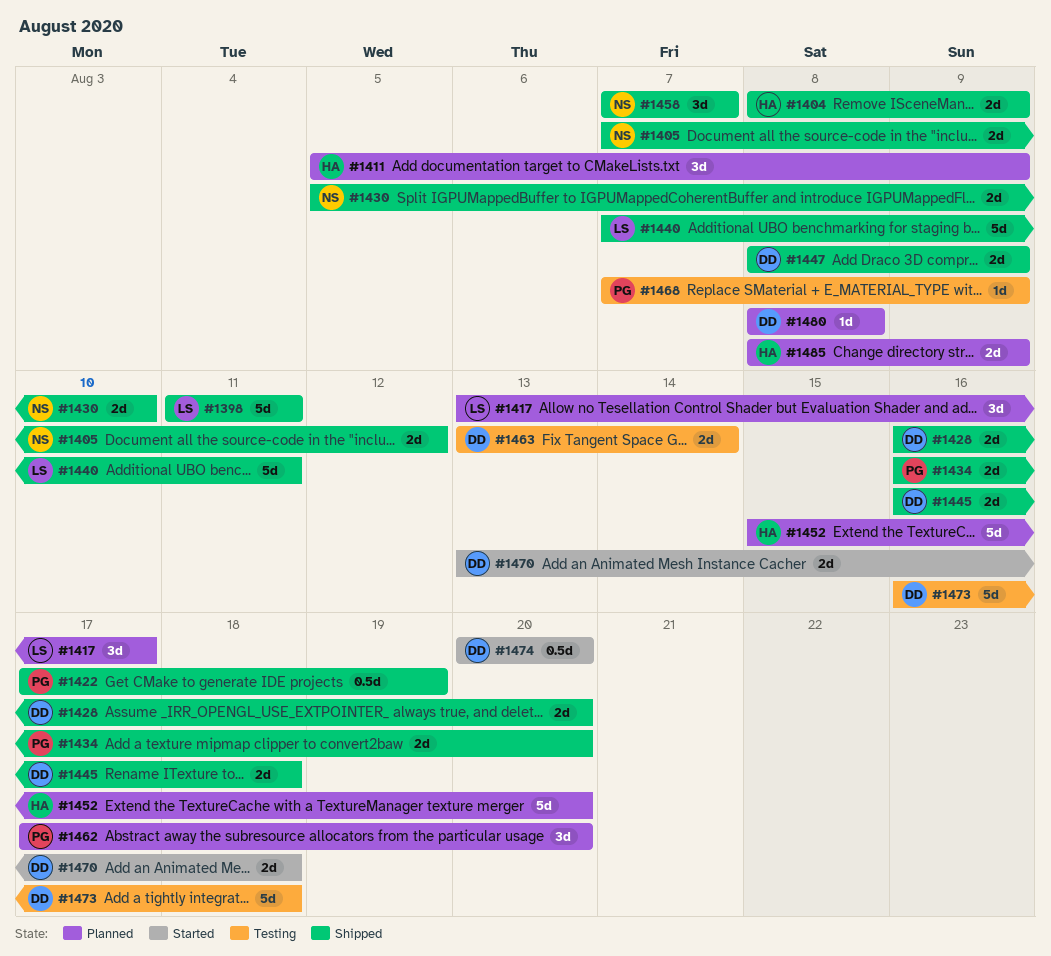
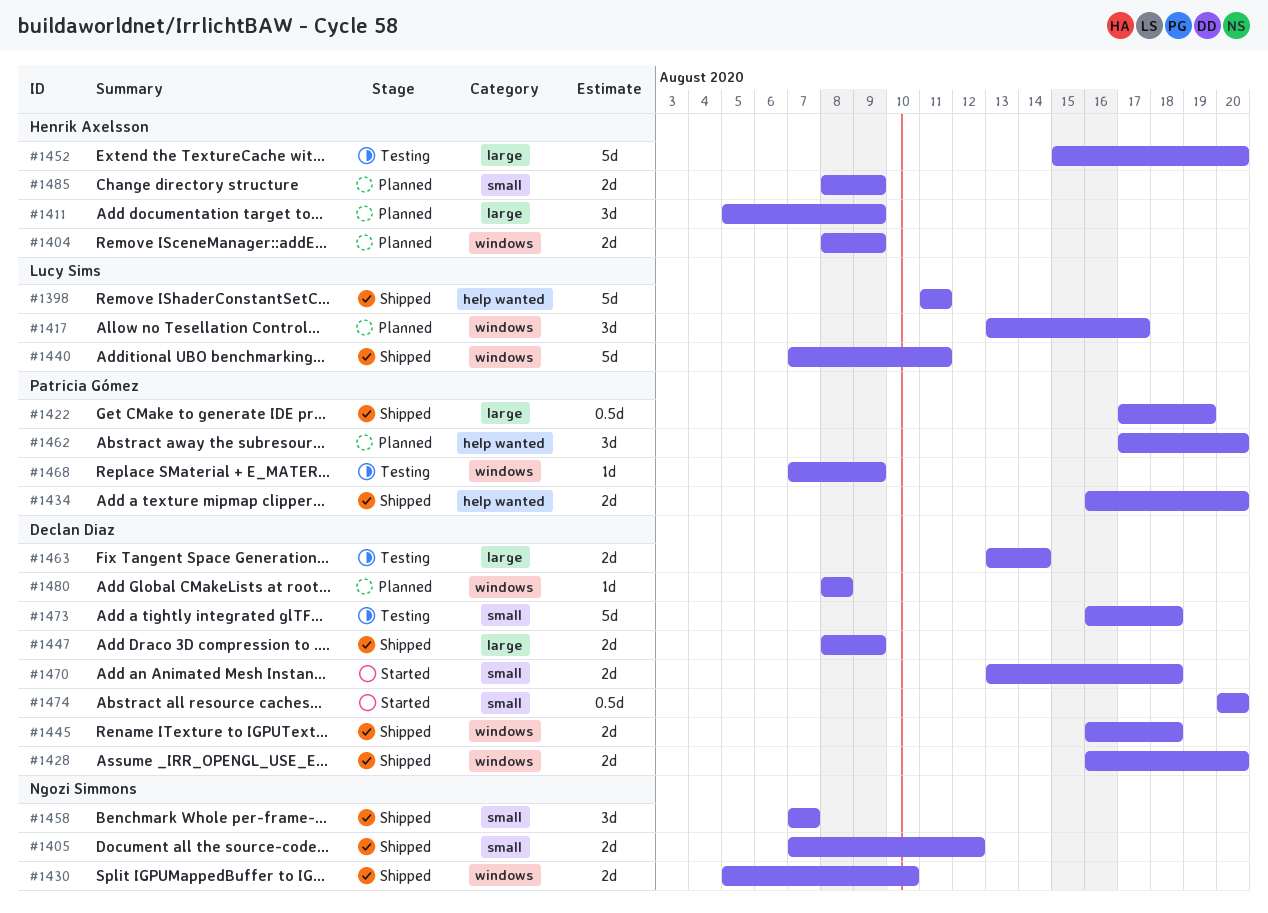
#1404, status: Shipped -> Planned
#1452, status: Planned -> Testing

